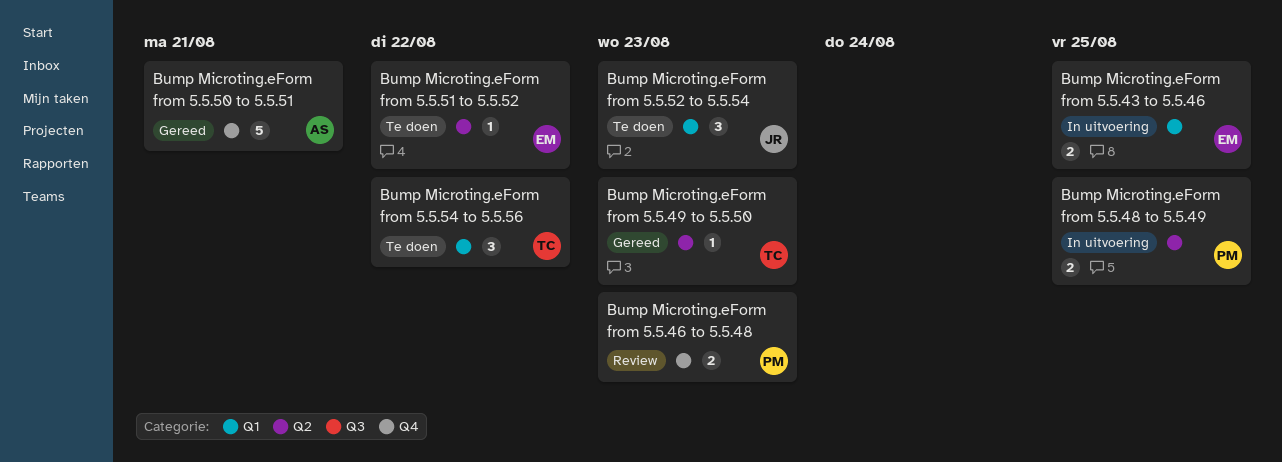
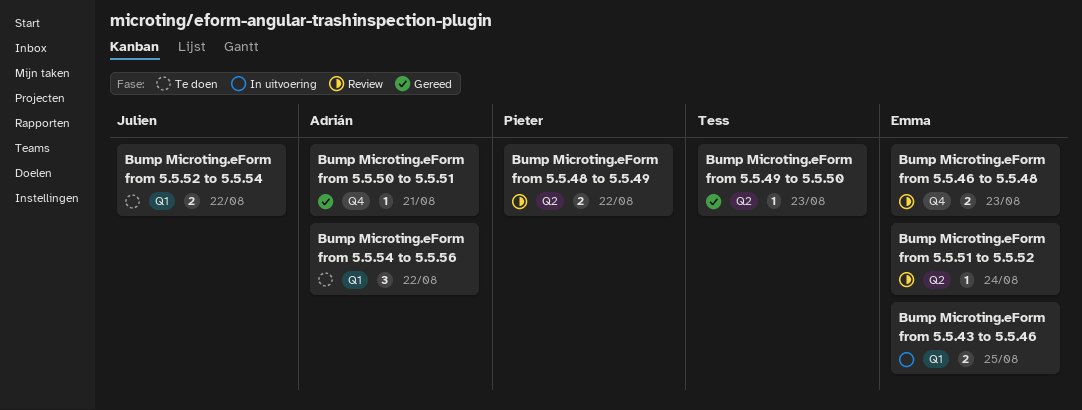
Bump Microting.eForm from 5.5.46 to 5.5.48, owner: Pieter -> Emma
Bump Microting.eForm from 5.5.48 to 5.5.49, status: In uitvoering -> Review
Bump Microting.eForm from 5.5.48 to 5.5.49, due: Aug 25 -> Aug 22
Bump Microting.eForm from 5.5.50 to 5.5.51, estimate: 5 -> 1
Bump Microting.eForm from 5.5.51 to 5.5.52, status: Te doen -> Review
Bump Microting.eForm from 5.5.51 to 5.5.52, due: Aug 22 -> Aug 24
Bump Microting.eForm from 5.5.52 to 5.5.54, estimate: 3 -> 2
Bump Microting.eForm from 5.5.52 to 5.5.54, due: Aug 23 -> Aug 22
Bump Microting.eForm from 5.5.54 to 5.5.56, owner: Tess -> Adrián

